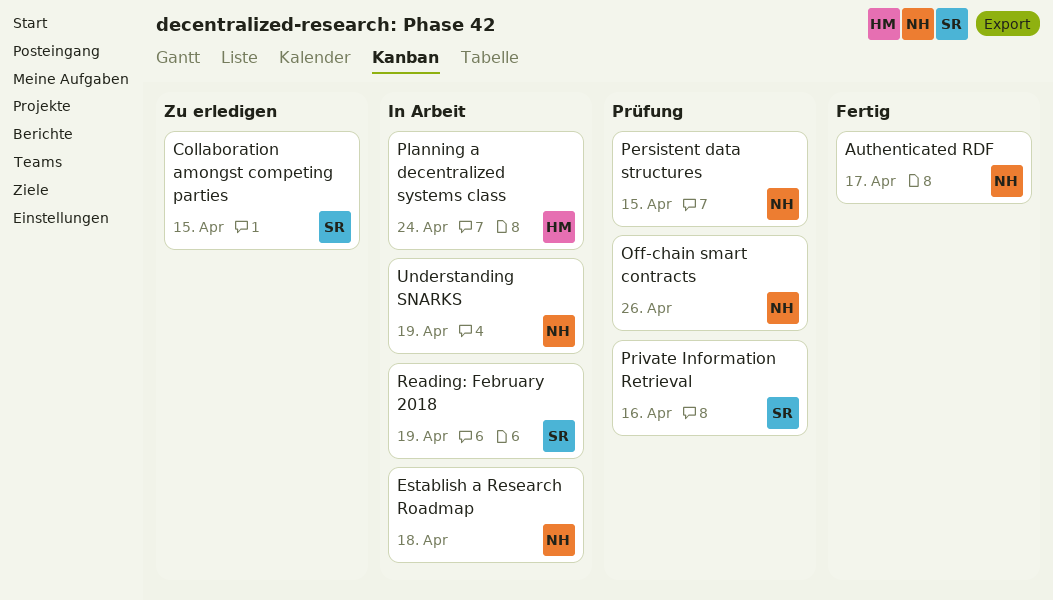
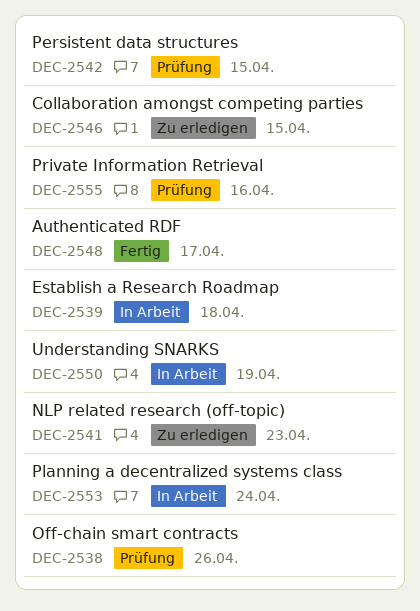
NLP related research (off-topic): none -> present
Reading: February 2018: present -> none

